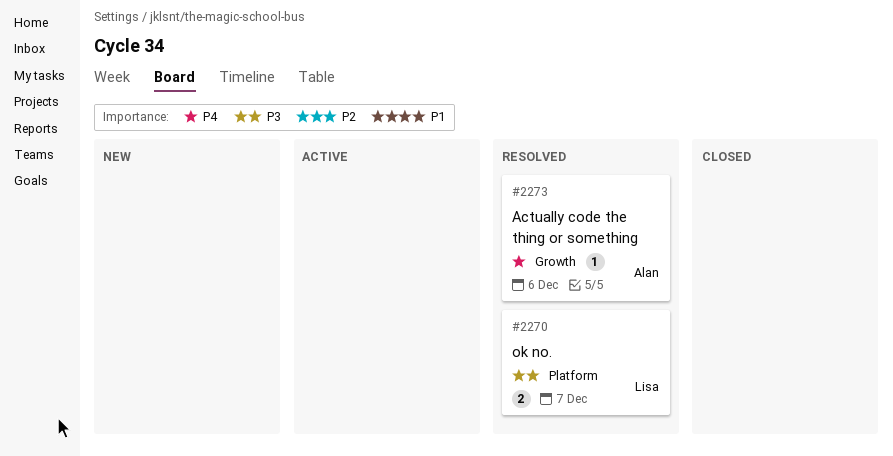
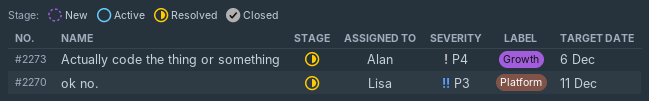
#2270, due: Dec 7 -> Dec 11

